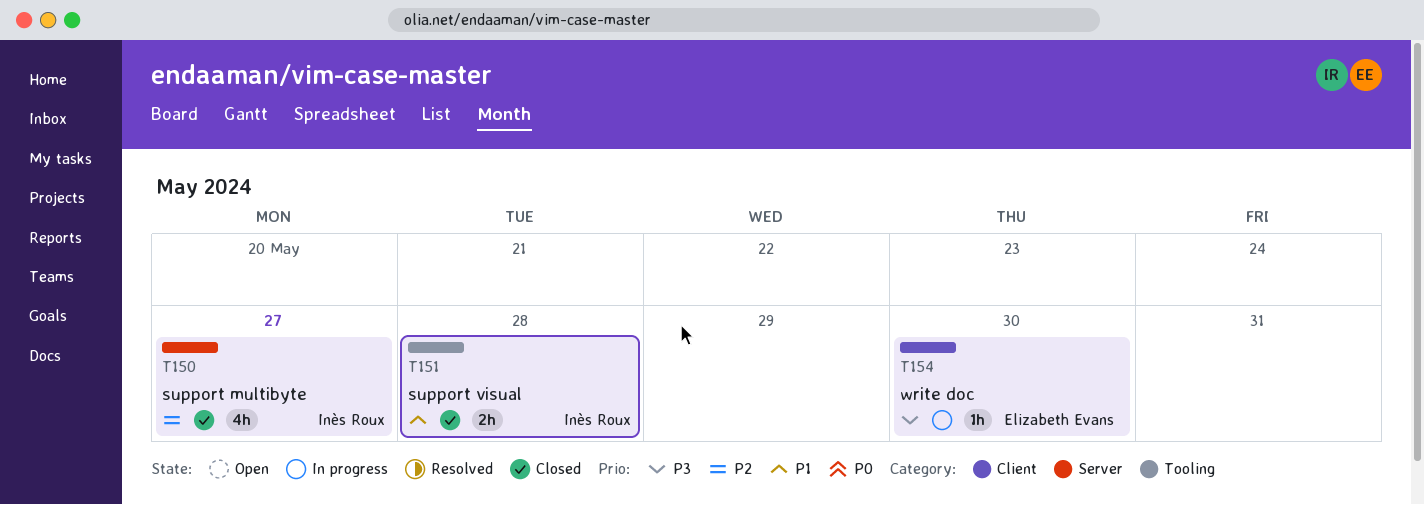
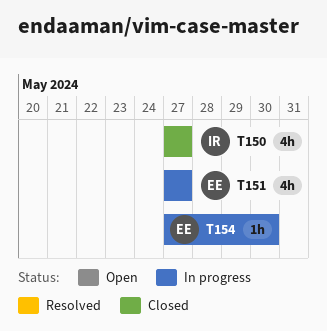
T151, status: Closed -> In progress
T151, owner: Inès Roux -> Elizabeth Evans
T151, estimate: 2h -> 4h
T151, due: May 28 -> May 27

